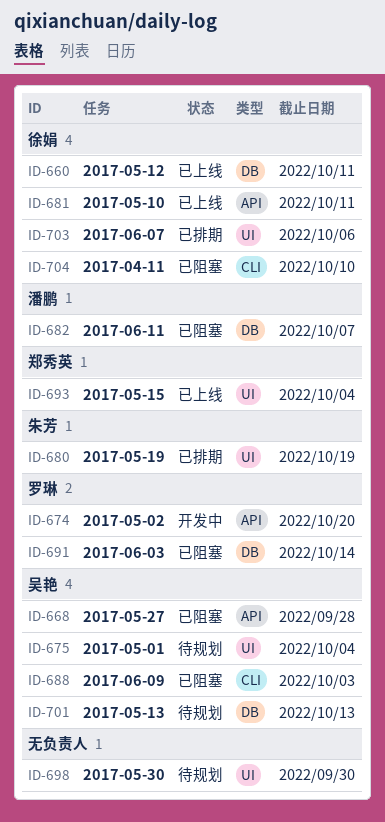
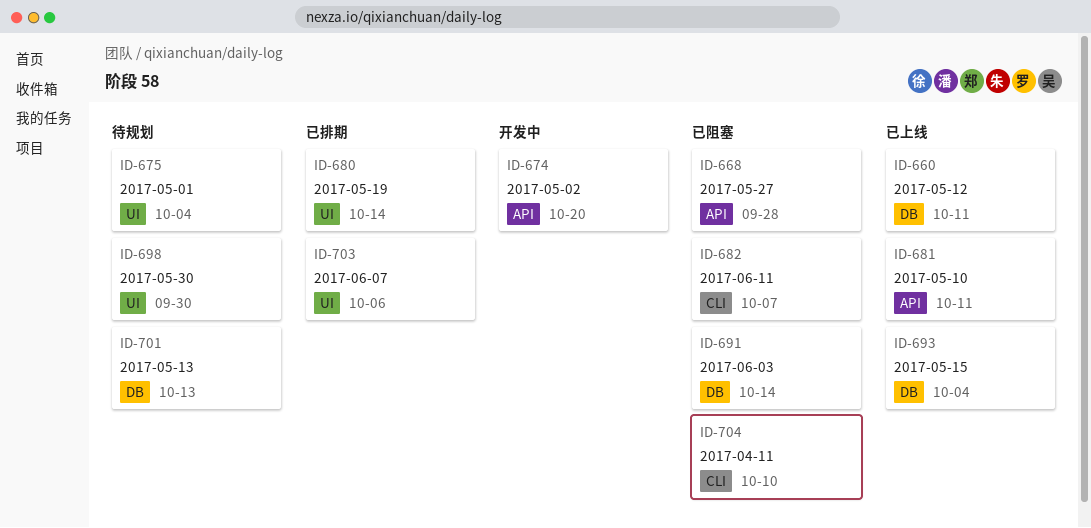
ID-680, due: Oct 19 -> Oct 14
ID-682, label: DB -> CLI
ID-688: present -> none
ID-693, label: UI -> DB

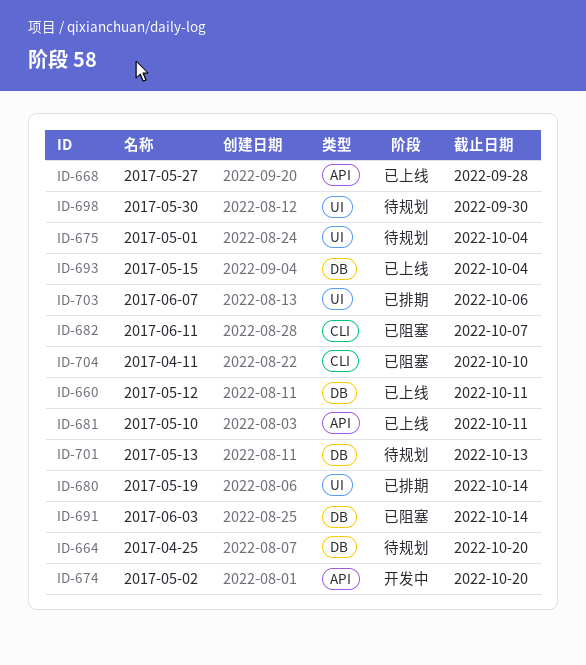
ID-664: none -> present
ID-668, status: 已阻塞 -> 已上线

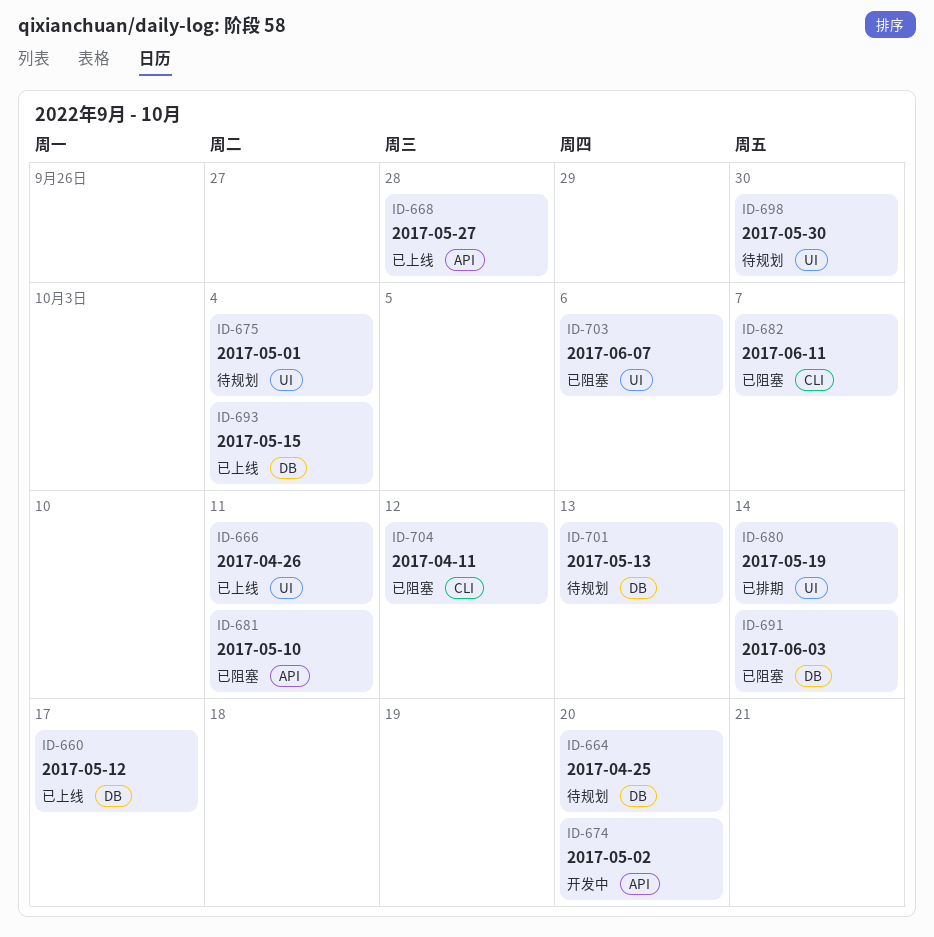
ID-660, due: Oct 11 -> Oct 17
ID-666: none -> present
ID-681, status: 已上线 -> 已阻塞
ID-703, status: 已排期 -> 已阻塞
ID-704, due: Oct 10 -> Oct 12

